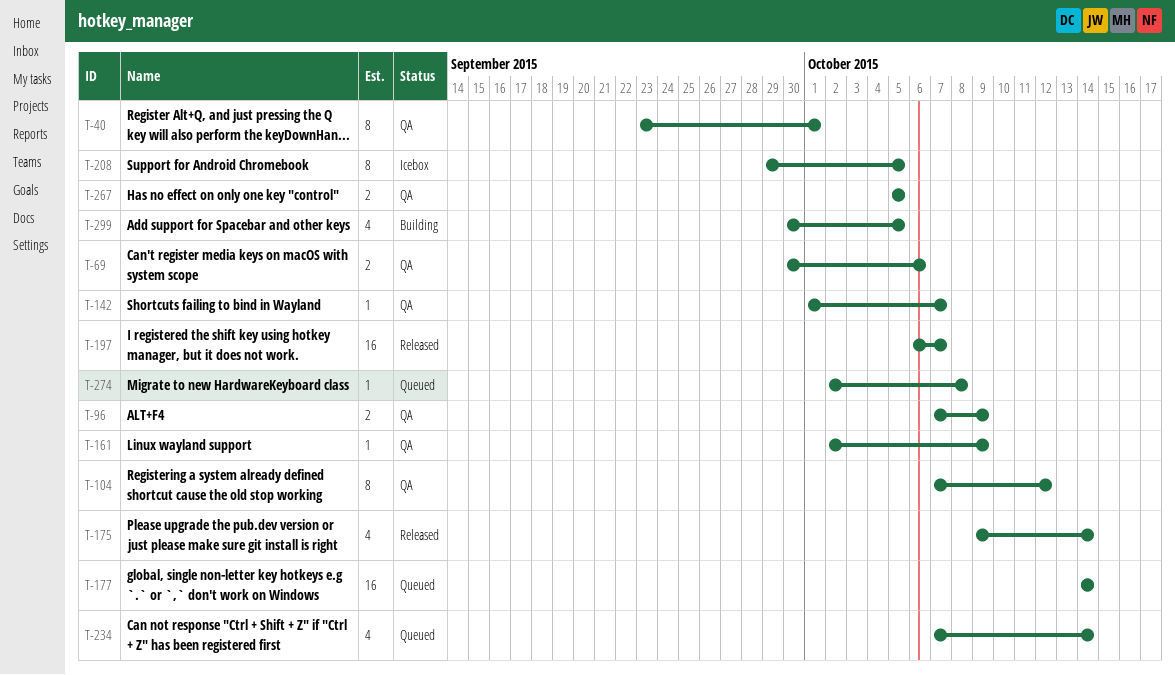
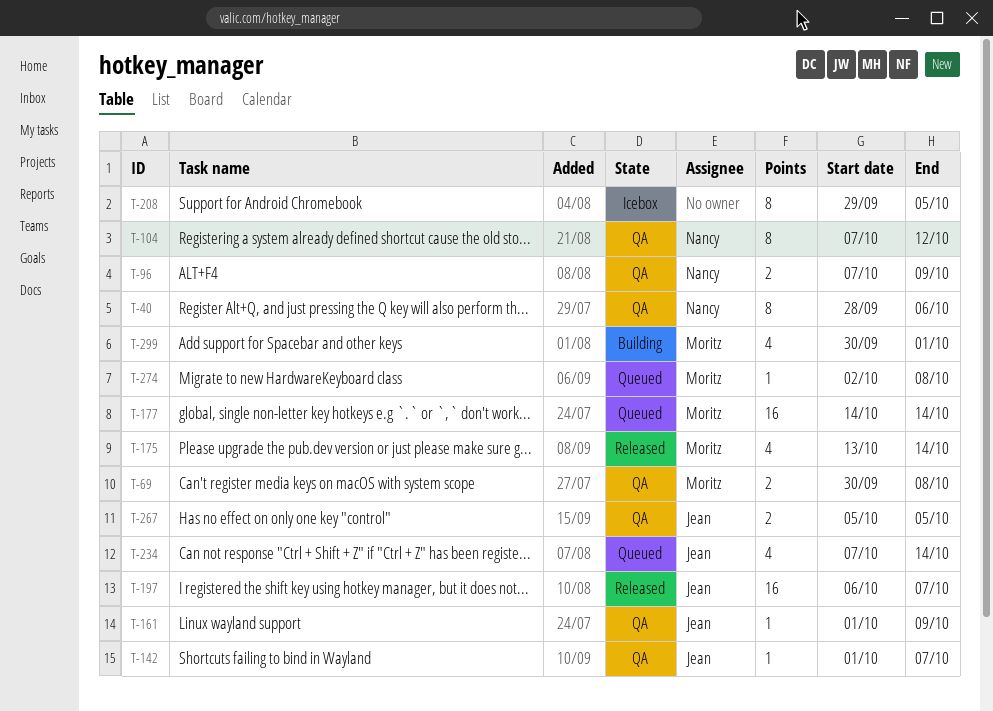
T-40, start: Sep 23 -> Sep 28
T-40, due: Oct 1 -> Oct 6
T-69, due: Oct 6 -> Oct 8
T-161, start: Oct 2 -> Oct 1
T-175, start: Oct 9 -> Oct 13
T-299, due: Oct 5 -> Oct 1

